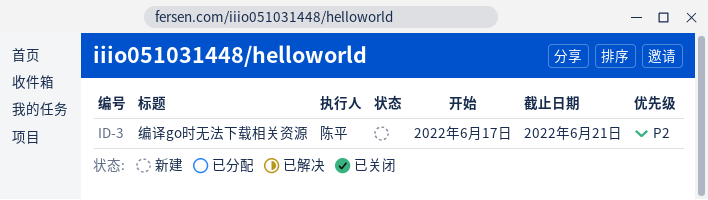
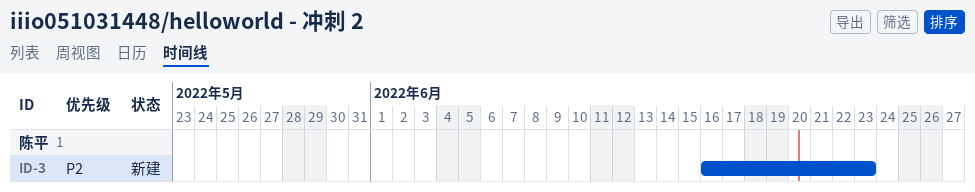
ID-3, start: Jun 17 -> Jun 16
ID-3, due: Jun 21 -> Jun 23

